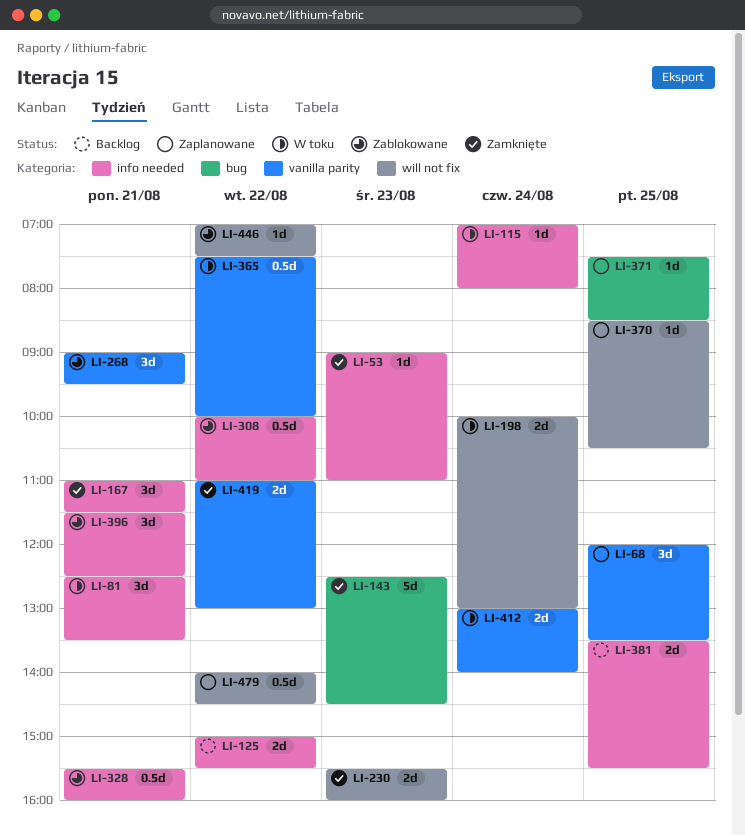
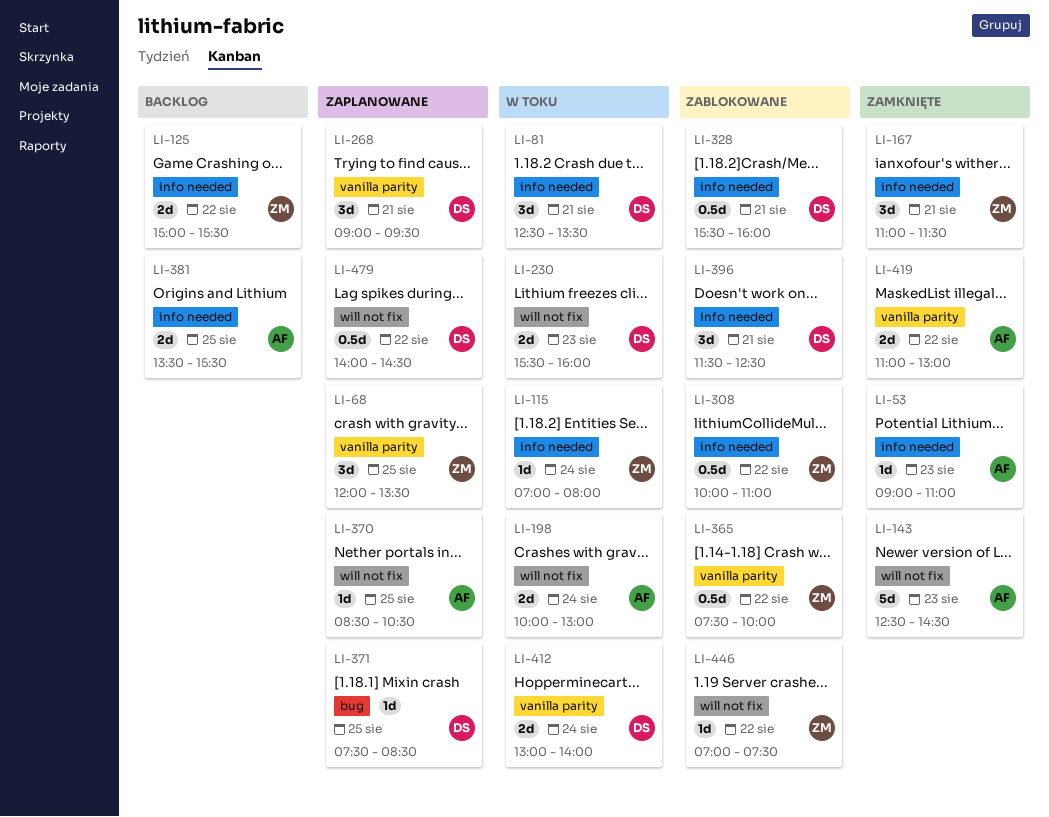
LI-143, label: bug -> will not fix
LI-230, status: Zamknięte -> W toku
LI-268, status: Zablokowane -> Zaplanowane
LI-365, status: W toku -> Zablokowane

